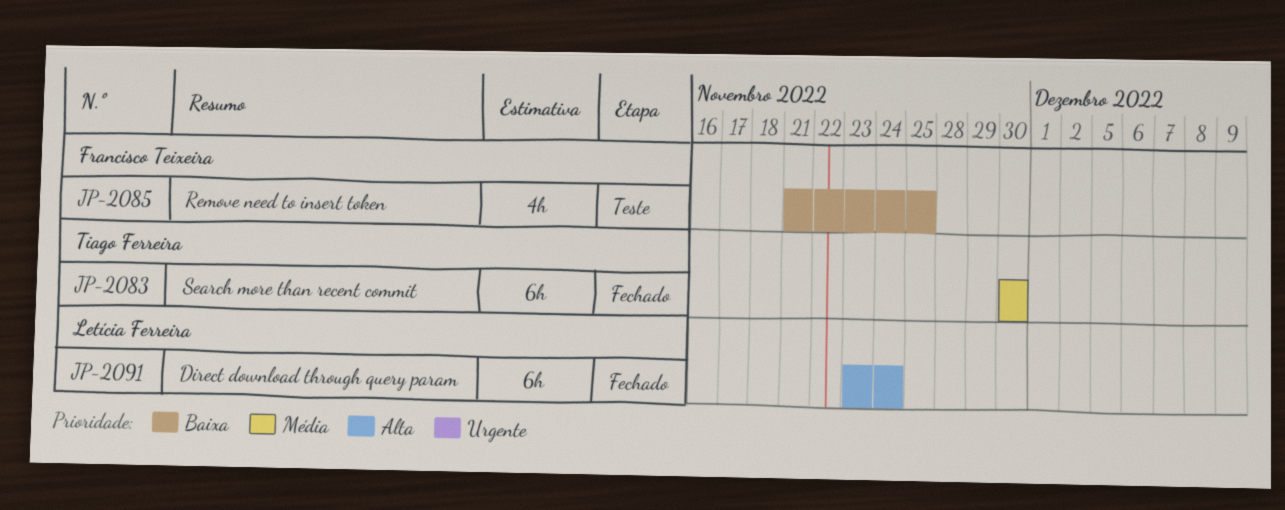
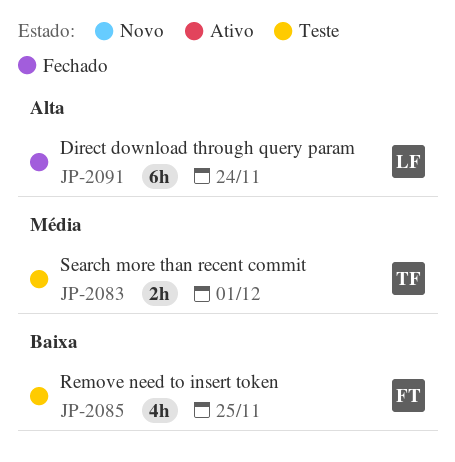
JP-2083, status: Fechado -> Teste
JP-2083, estimate: 6h -> 2h
JP-2083, due: Nov 30 -> Dec 1

